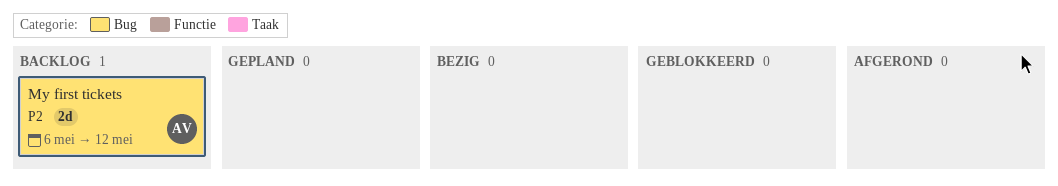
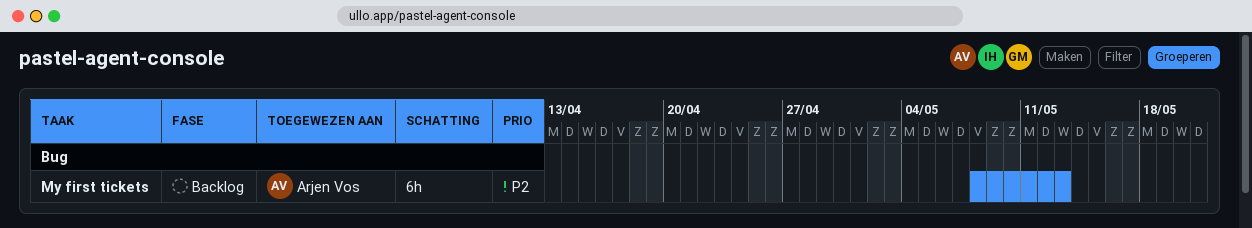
My first tickets, estimate: 2d -> 6h
My first tickets, start: May 6 -> May 8
My first tickets, due: May 12 -> May 13

